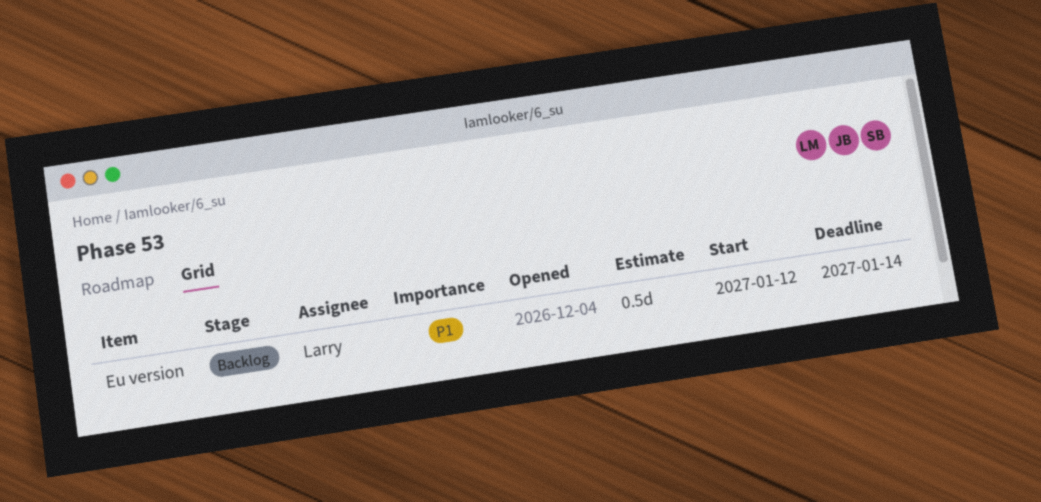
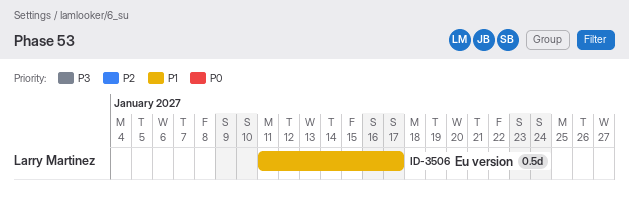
Eu version, start: Jan 12 -> Jan 11
Eu version, due: Jan 14 -> Jan 17

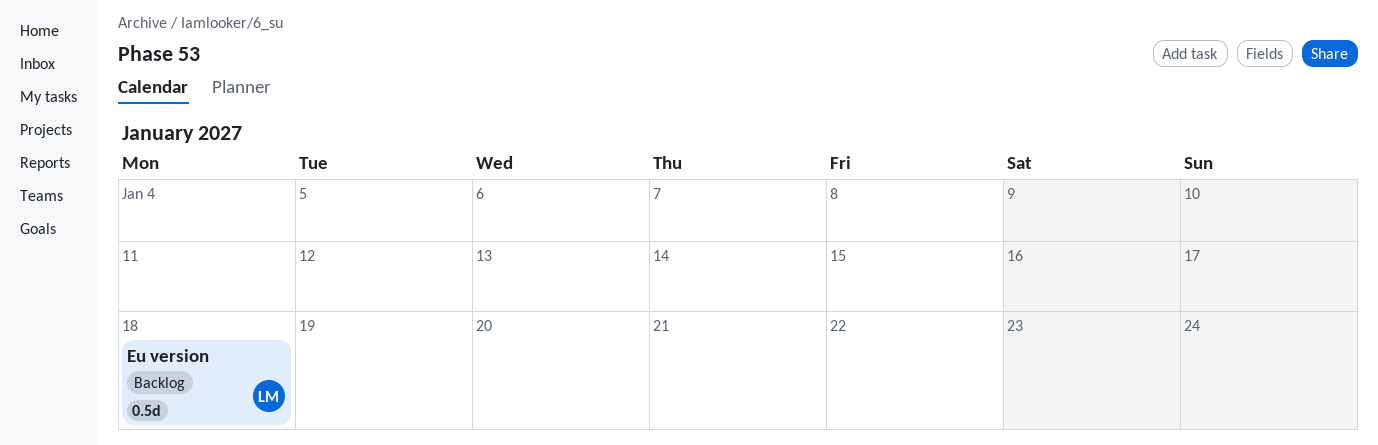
Eu version, due: Jan 17 -> Jan 18

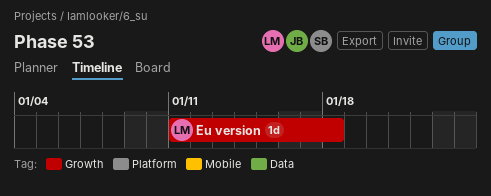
Eu version, estimate: 0.5d -> 1d

